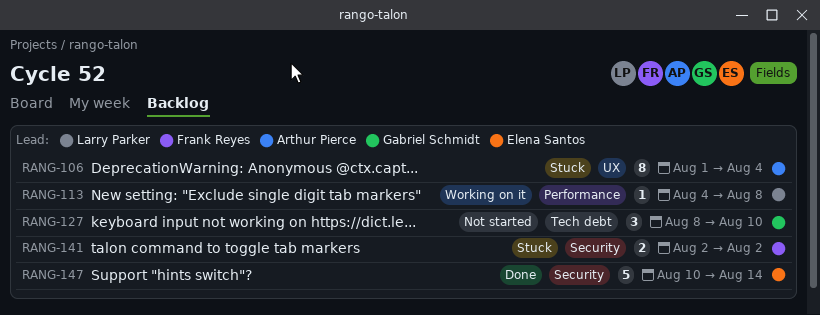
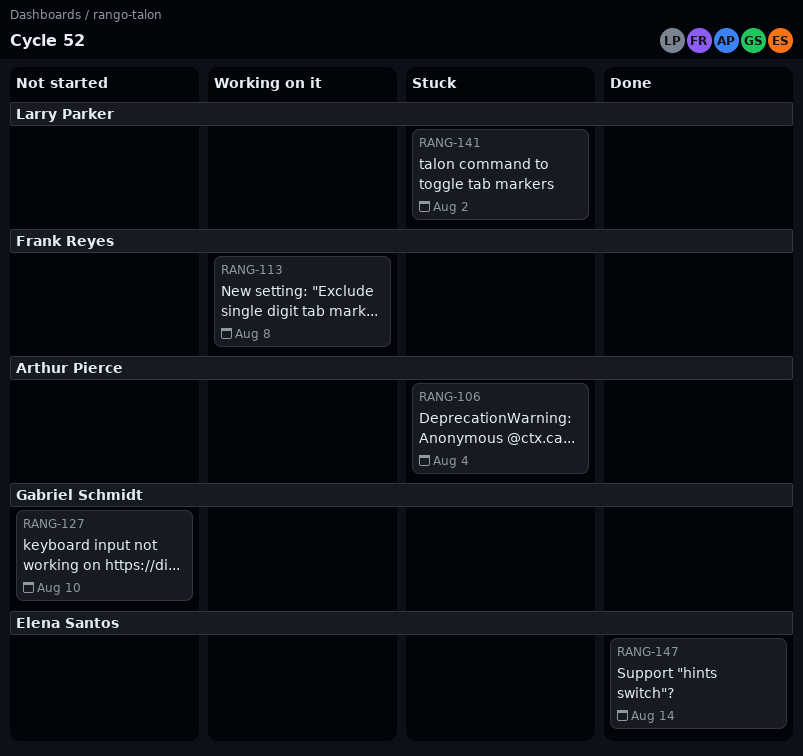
RANG-113, owner: Larry Parker -> Frank Reyes
RANG-141, owner: Frank Reyes -> Larry Parker

